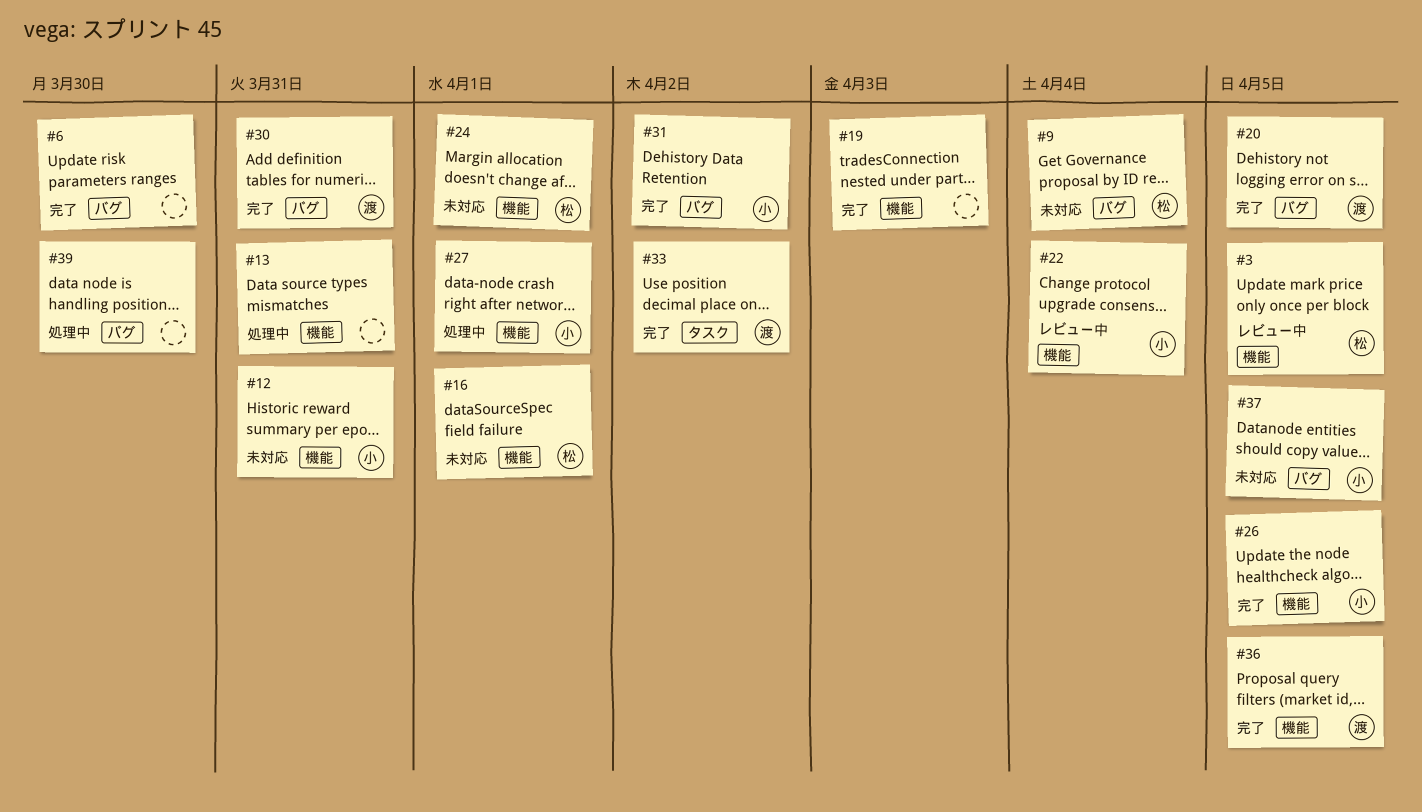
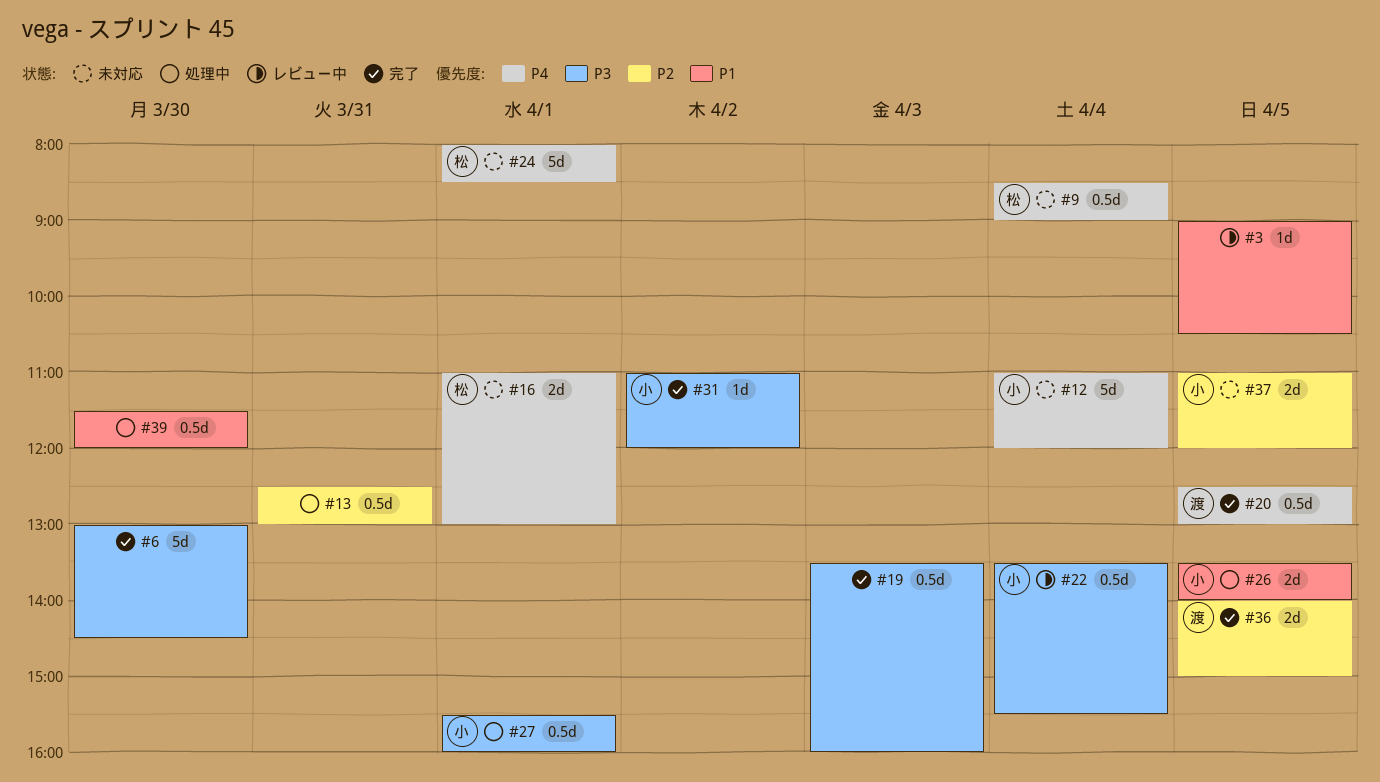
#3, owner: 松 -> none
#12, day: Mar 31 -> Apr 4
#26, status: 完了 -> 処理中
#30: present -> none
#33: present -> none

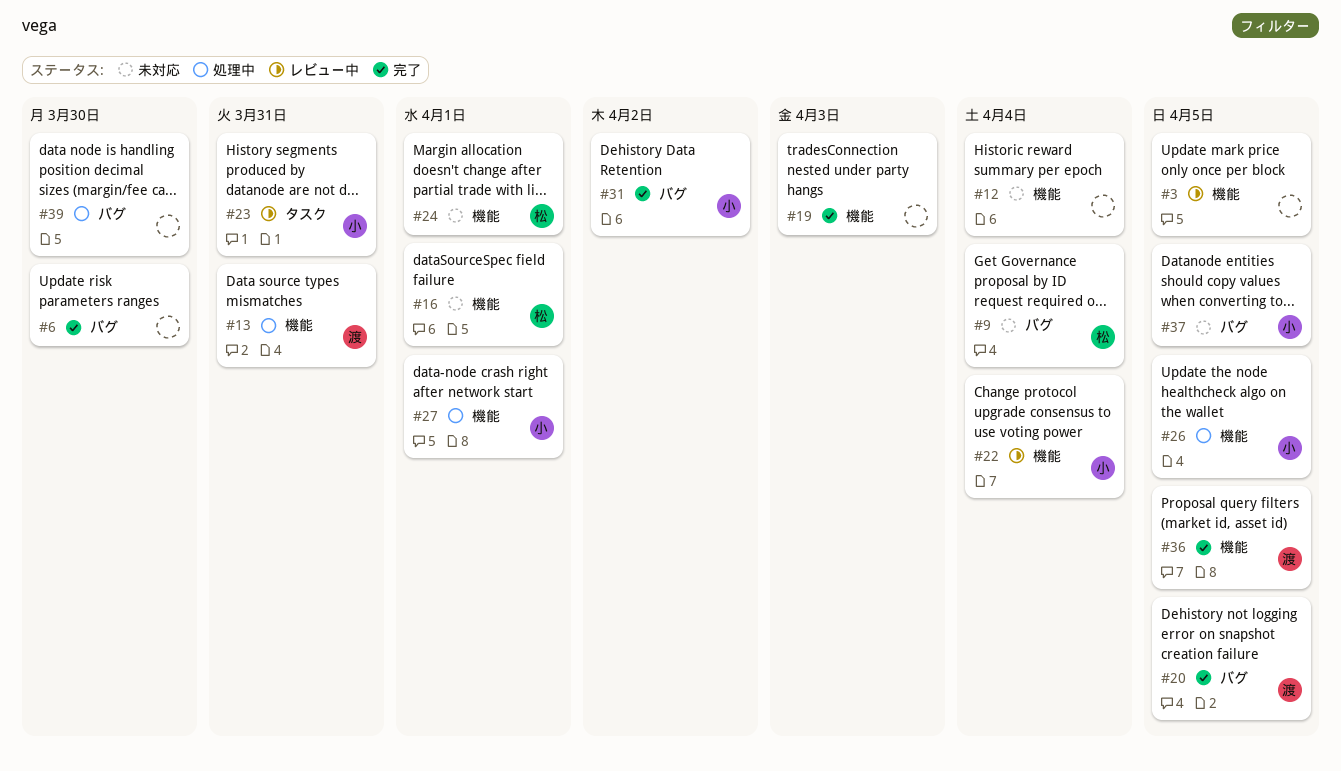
#12, owner: 小 -> none
#13, owner: none -> 渡
#23: none -> present

